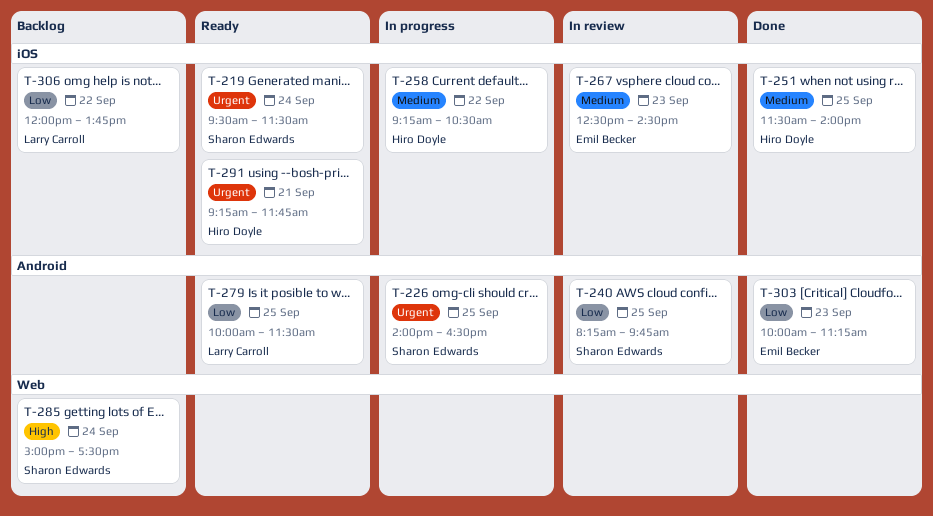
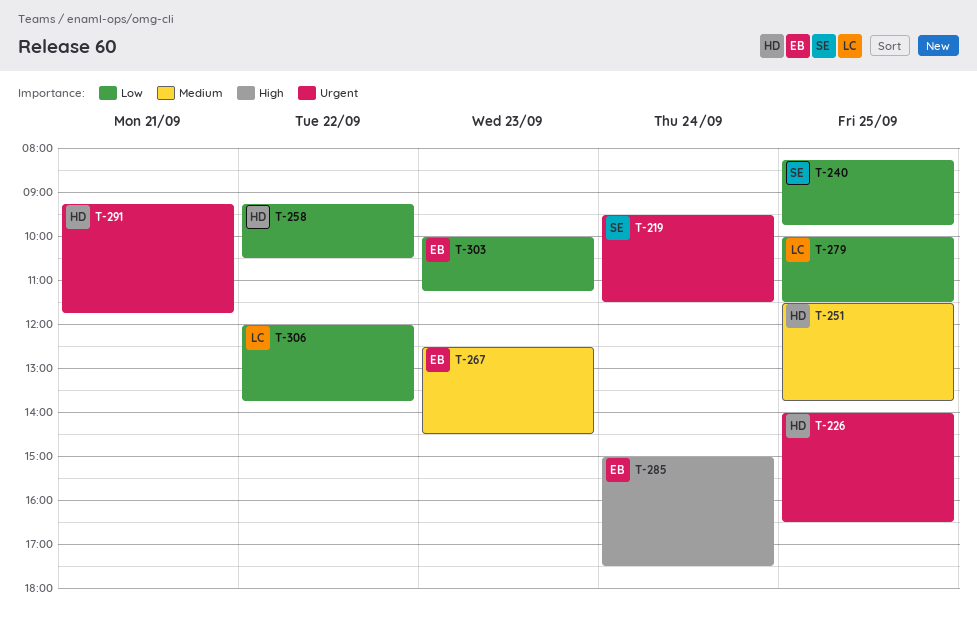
T-226, owner: Sharon Edwards -> Hiro Doyle
T-251, ends: 14:00 -> 13:45
T-258, priority: Medium -> Low
T-285, owner: Sharon Edwards -> Emil Becker

